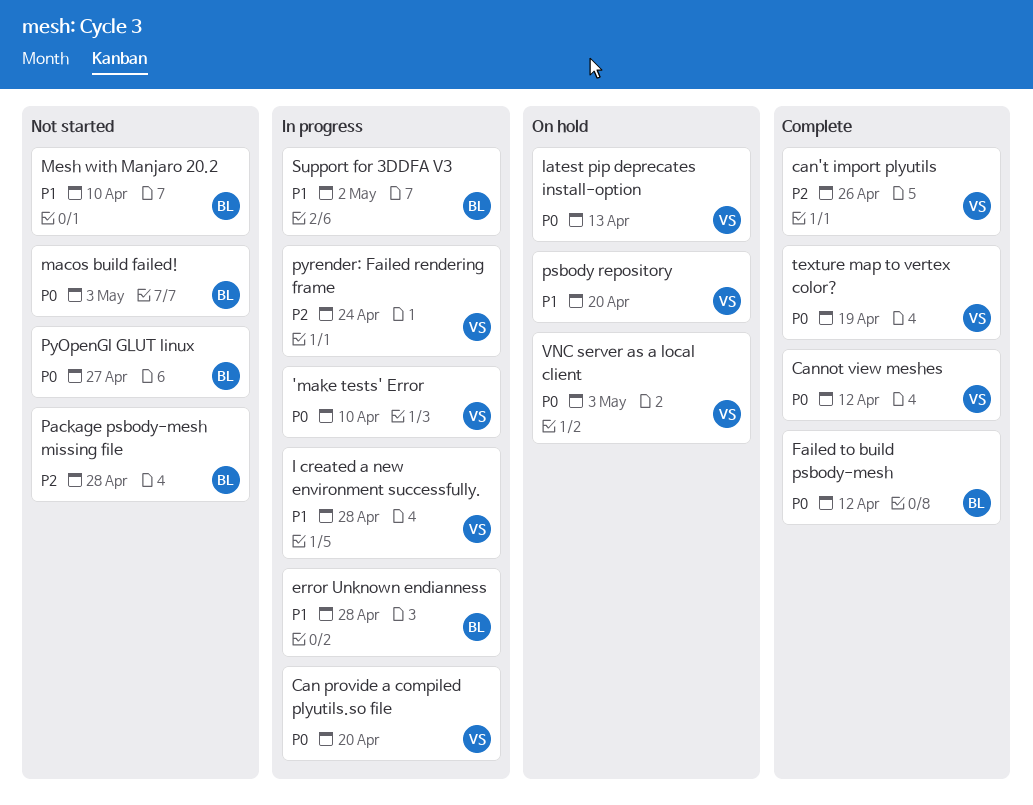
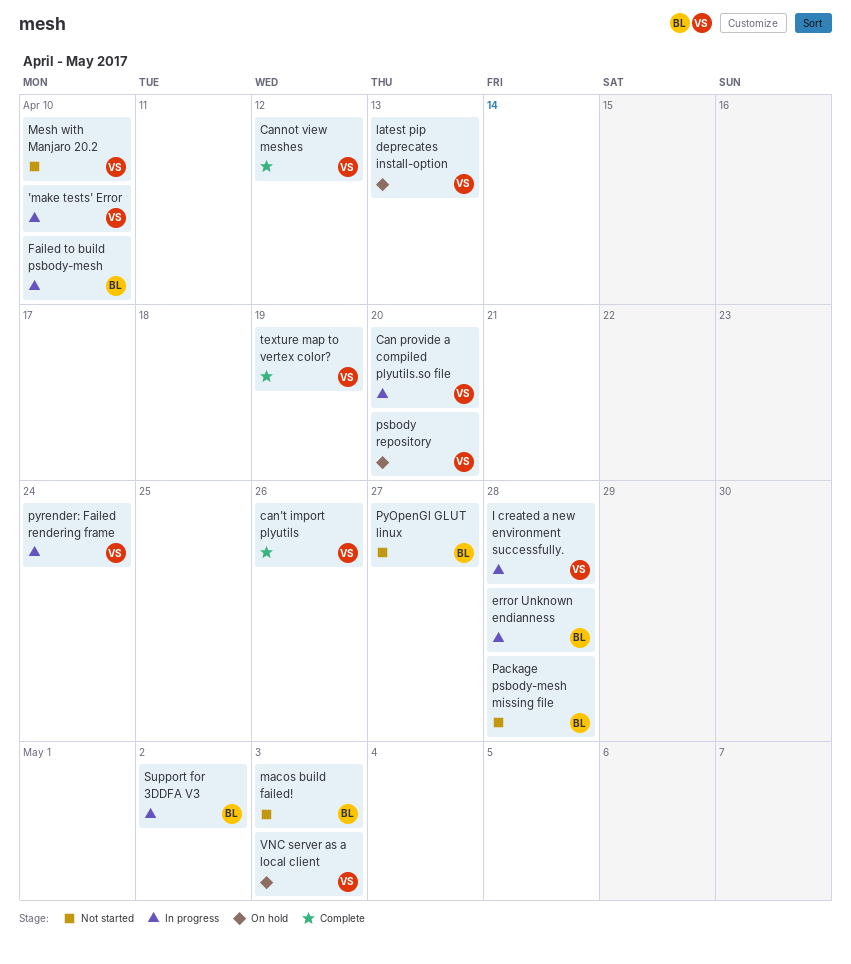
Failed to build psbody-mesh, status: Complete -> In progress
Failed to build psbody-mesh, due: Apr 12 -> Apr 10
Mesh with Manjaro 20.2, owner: BL -> VS

